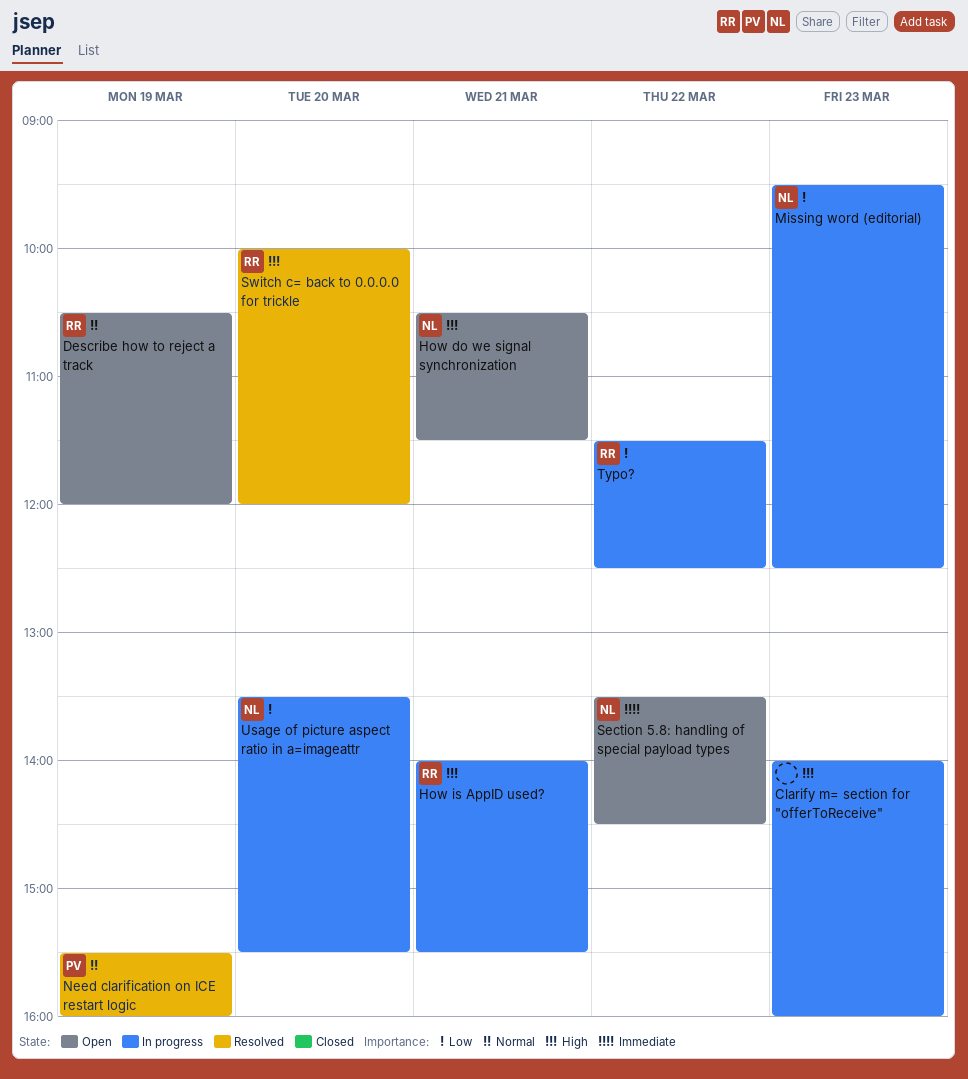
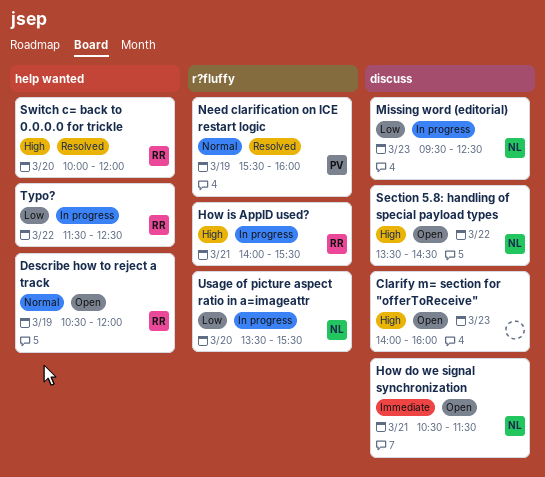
Clarify m= section for "offerToReceive", status: In progress -> Open
How do we signal synchronization, priority: High -> Immediate
Section 5.8: handling of special payload types, priority: Immediate -> High

